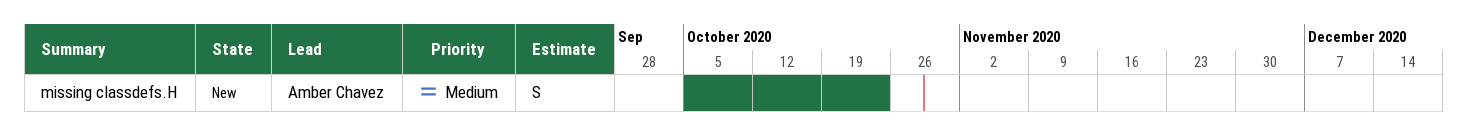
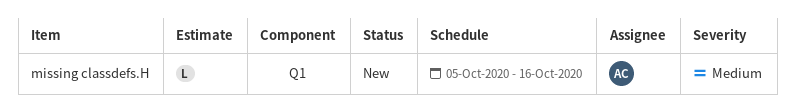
missing classdefs.H, estimate: S -> L
missing classdefs.H, due: Oct 23 -> Oct 16

